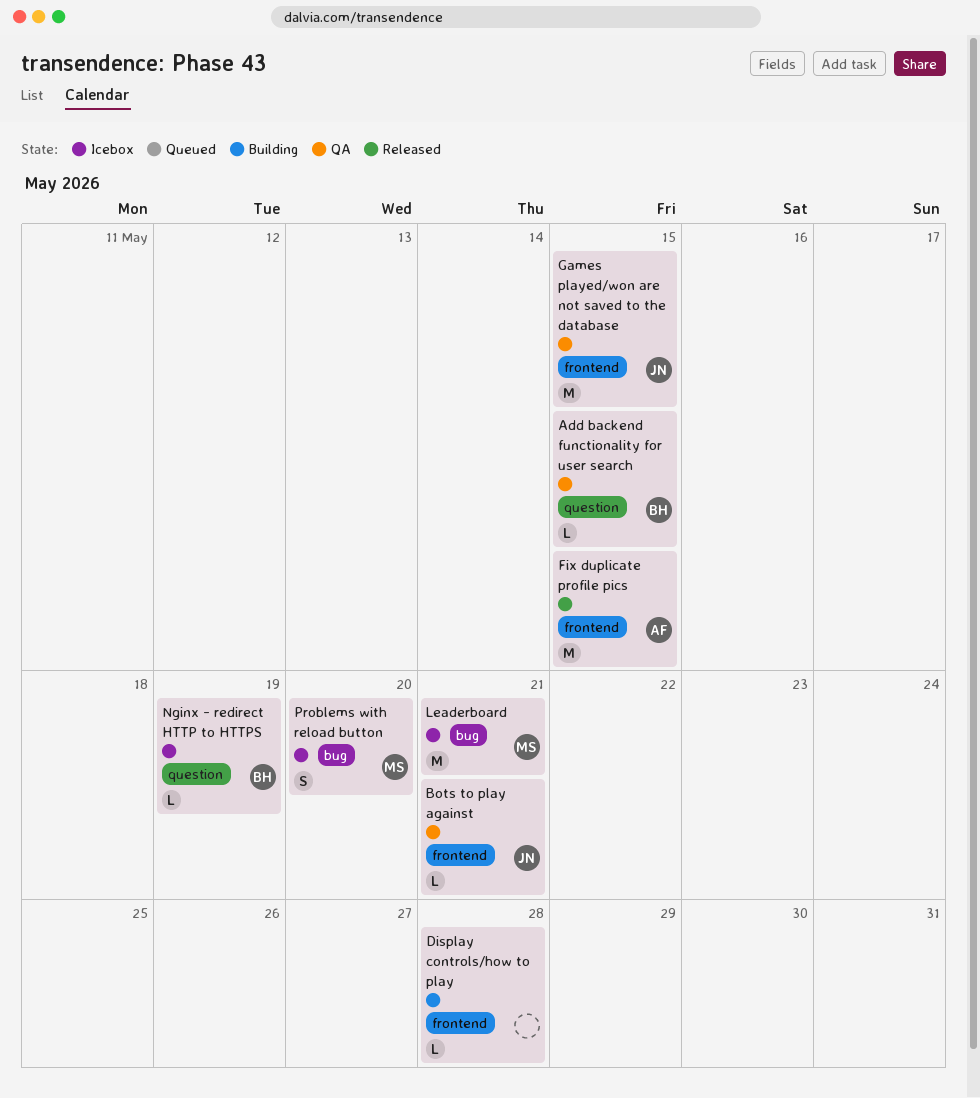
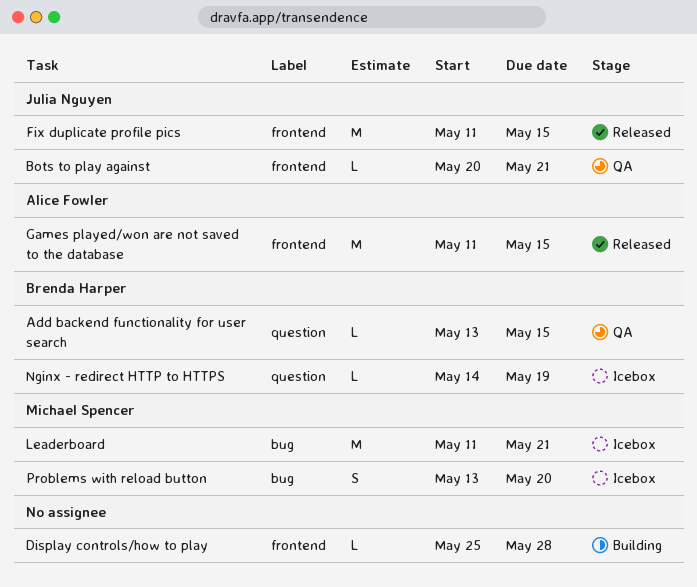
Fix duplicate profile pics, owner: Alice Fowler -> Julia Nguyen
Games played/won are not saved to the database, status: QA -> Released
Games played/won are not saved to the database, owner: Julia Nguyen -> Alice Fowler

